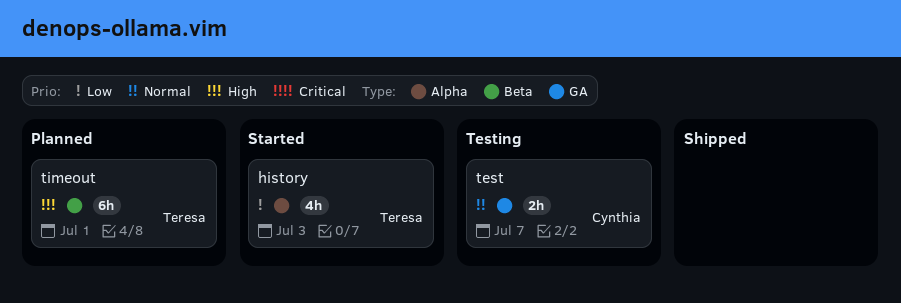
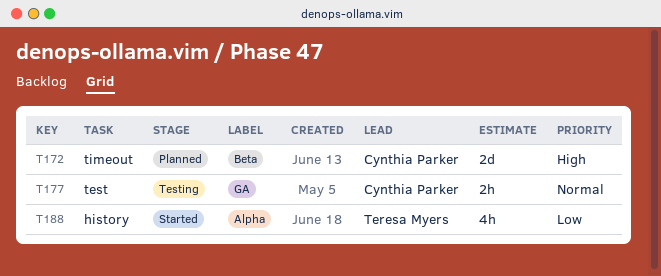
timeout, owner: Teresa Myers -> Cynthia Parker
timeout, estimate: 6h -> 2d

